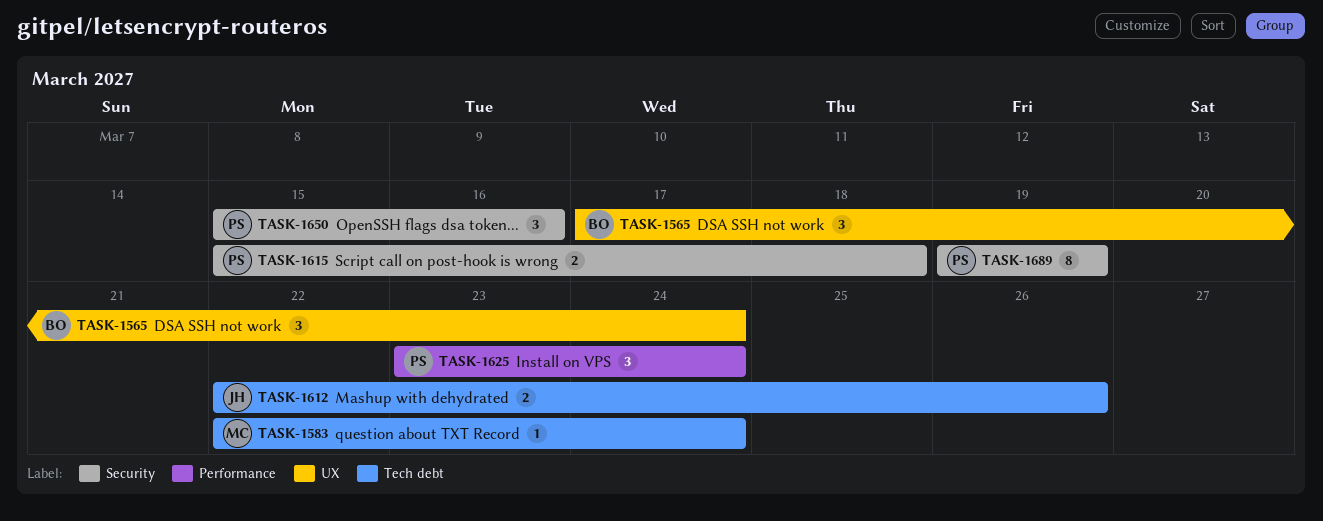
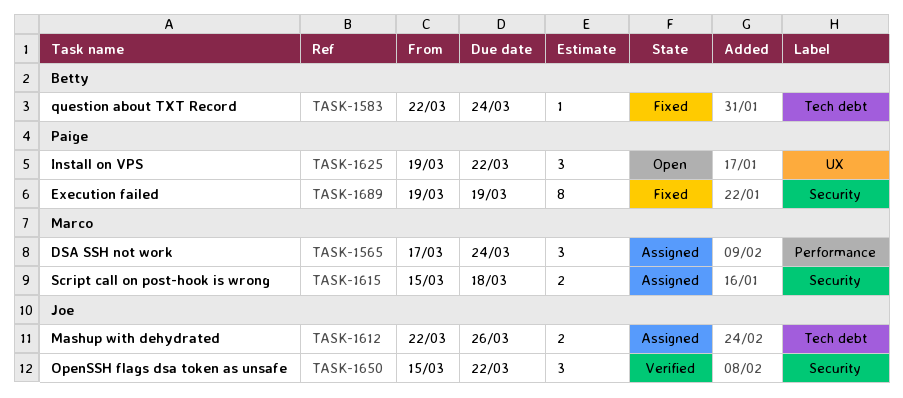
TASK-1565, owner: Betty -> Marco
TASK-1565, label: UX -> Performance
TASK-1583, owner: Marco -> Betty
TASK-1615, owner: Paige -> Marco
TASK-1625, label: Performance -> UX
TASK-1625, start: Mar 23 -> Mar 19
TASK-1625, due: Mar 24 -> Mar 22
TASK-1650, owner: Paige -> Joe
TASK-1650, due: Mar 16 -> Mar 22

